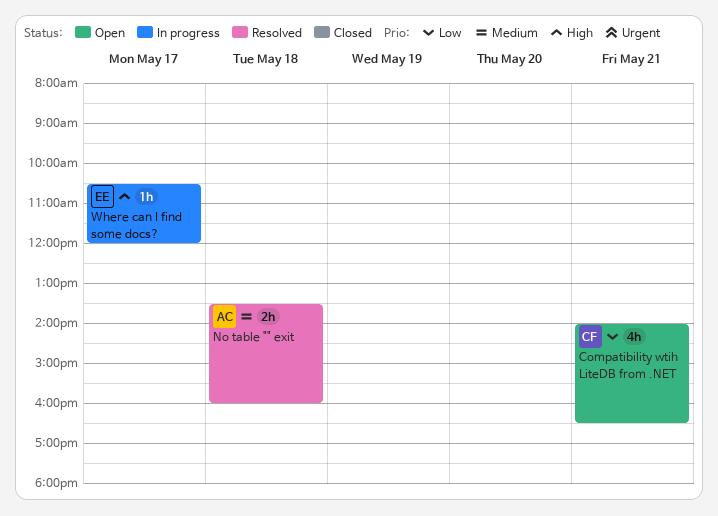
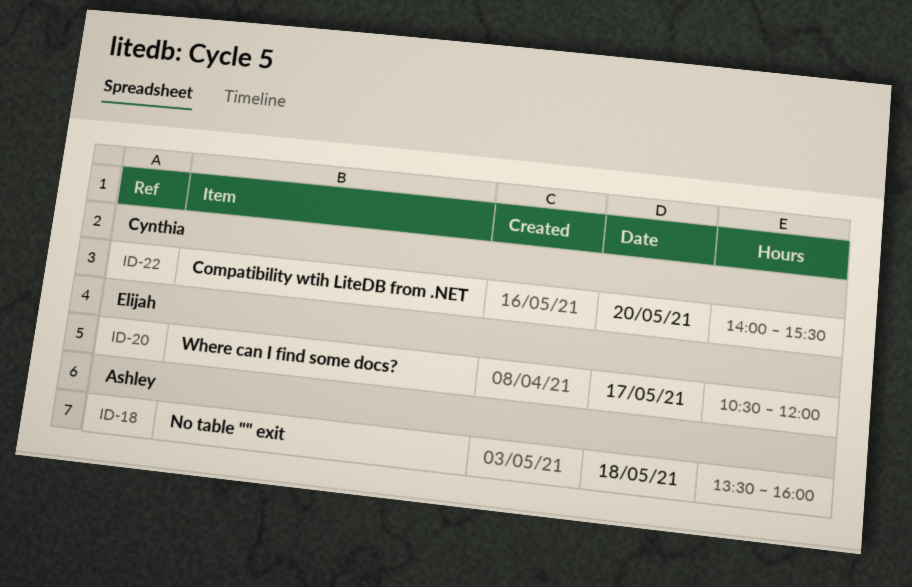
Compatibility wtih LiteDB from .NET, day: May 21 -> May 20
Compatibility wtih LiteDB from .NET, ends: 16:30 -> 15:30

